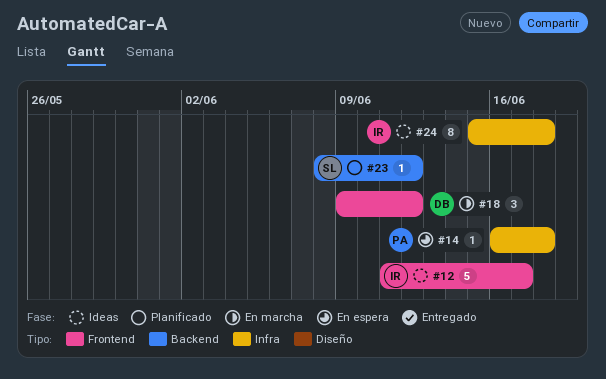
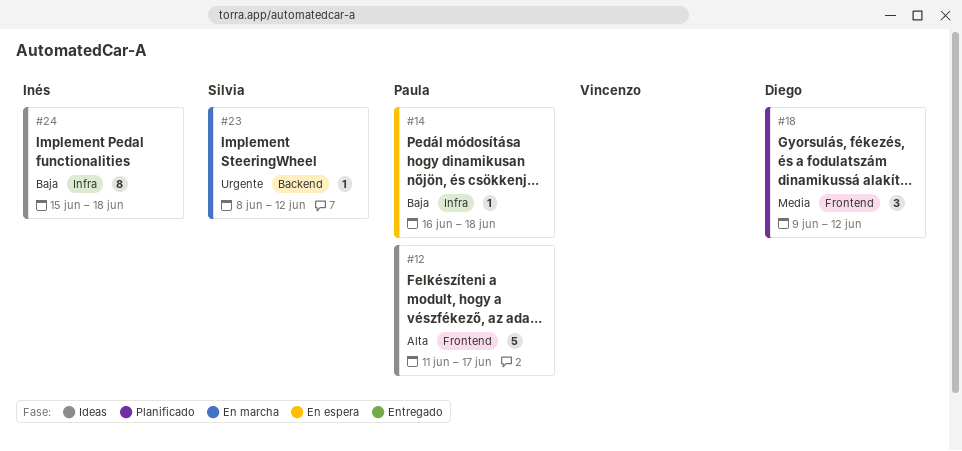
#12, owner: Inés -> Paula
#18, status: En marcha -> Planificado
#23, status: Planificado -> En marcha

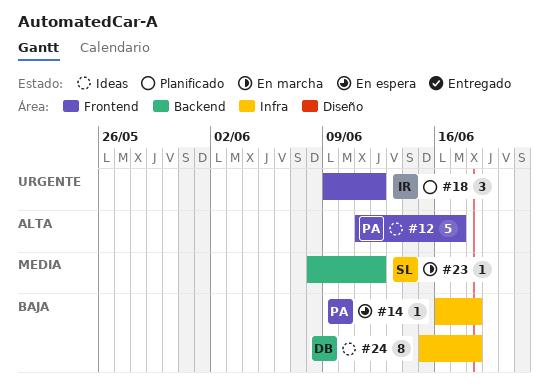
#18, owner: Diego -> Inés
#18, priority: Media -> Urgente
#23, priority: Urgente -> Media
#24, owner: Inés -> Diego

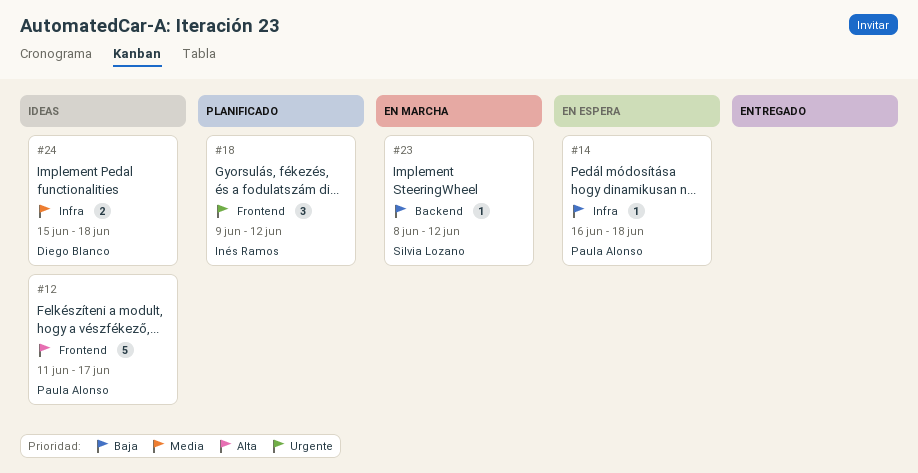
#23, priority: Media -> Baja
#24, priority: Baja -> Media
#24, estimate: 8 -> 2

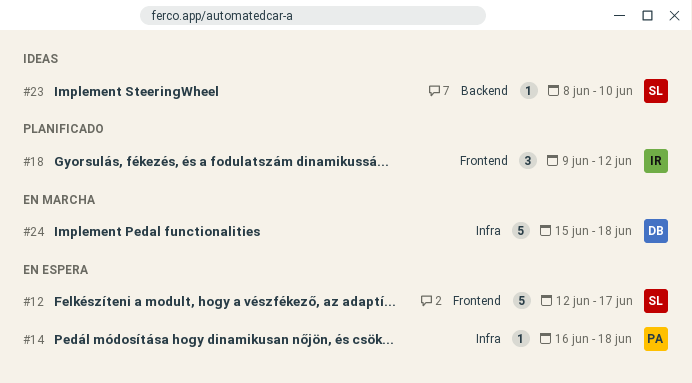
#12, status: Ideas -> En espera
#12, owner: Paula Alonso -> Silvia Lozano
#12, start: Jun 11 -> Jun 12
#23, status: En marcha -> Ideas
#23, due: Jun 12 -> Jun 10
#24, status: Ideas -> En marcha
#24, estimate: 2 -> 5

